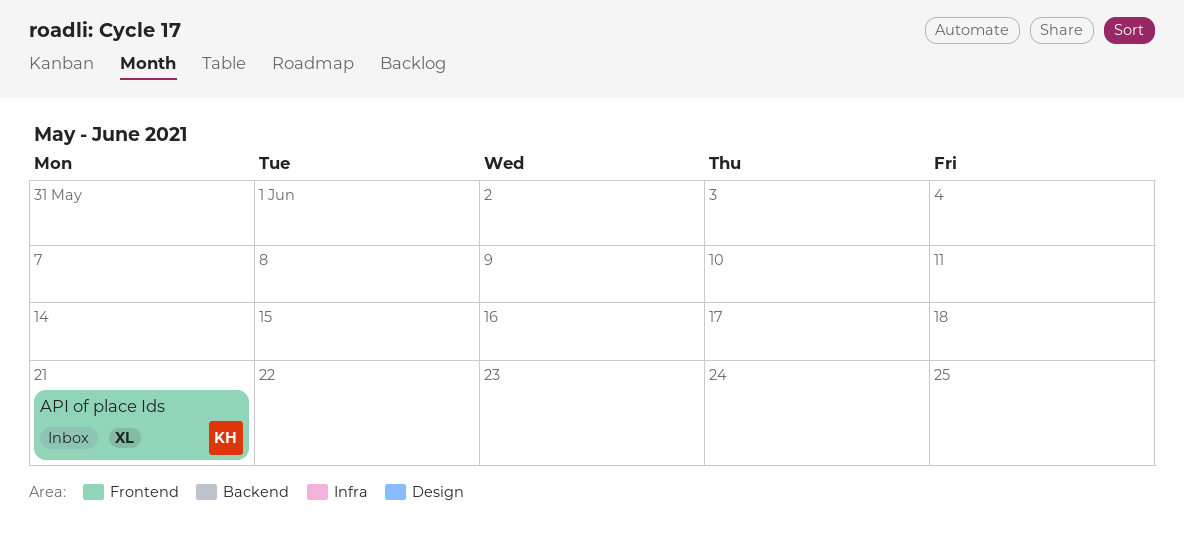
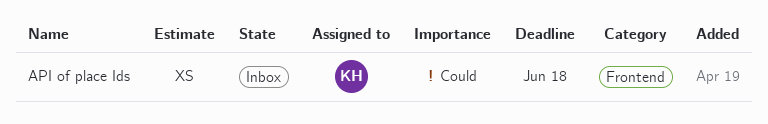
API of place Ids, estimate: XL -> XS
API of place Ids, due: Jun 21 -> Jun 18

